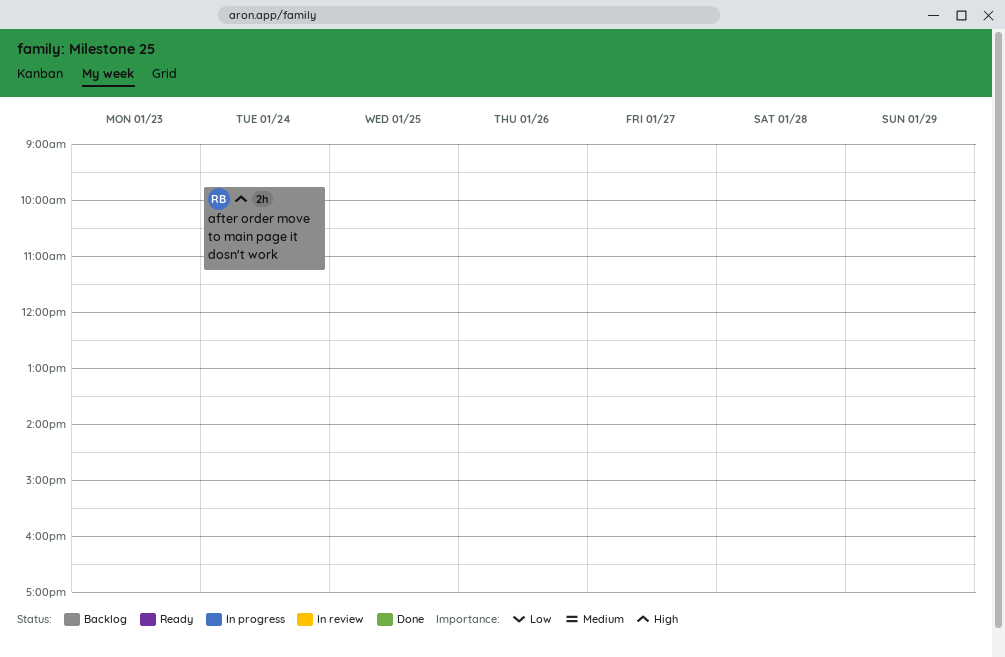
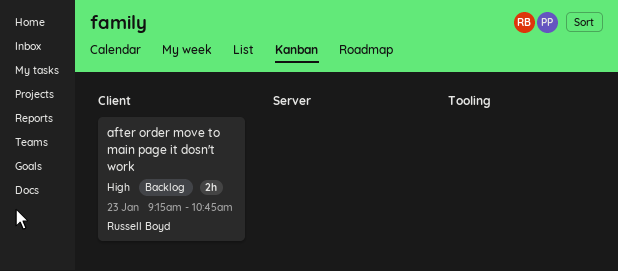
after order move to main page it dosn't work, day: Jan 24 -> Jan 23
after order move to main page it dosn't work, begins: 09:45 -> 09:15
after order move to main page it dosn't work, ends: 11:15 -> 10:45

